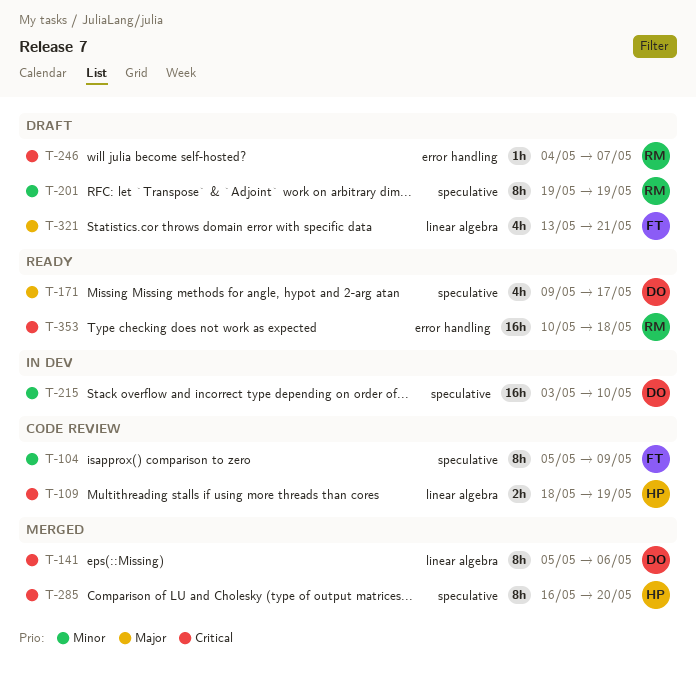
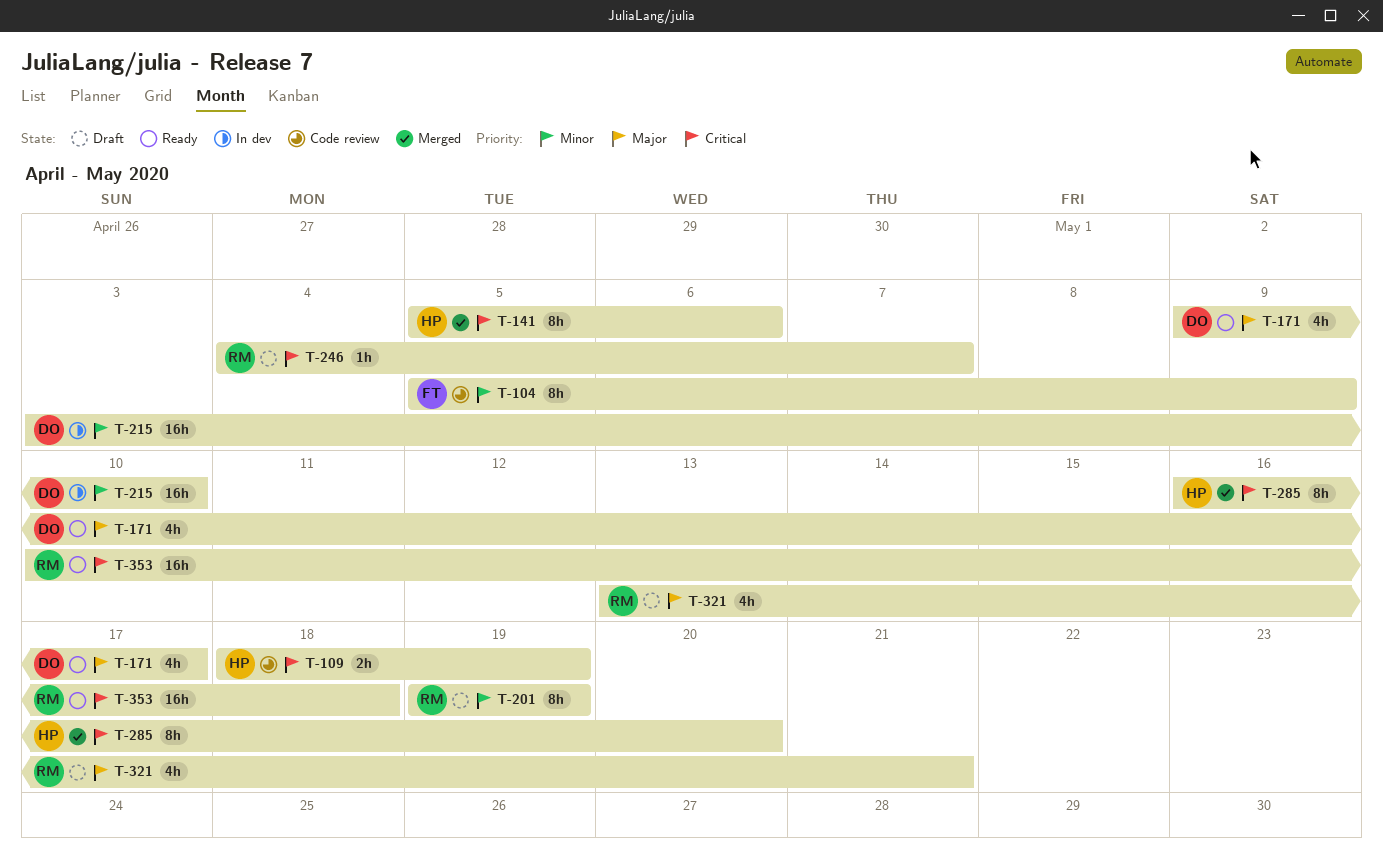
T-141, owner: DO -> HP
T-321, owner: FT -> RM

